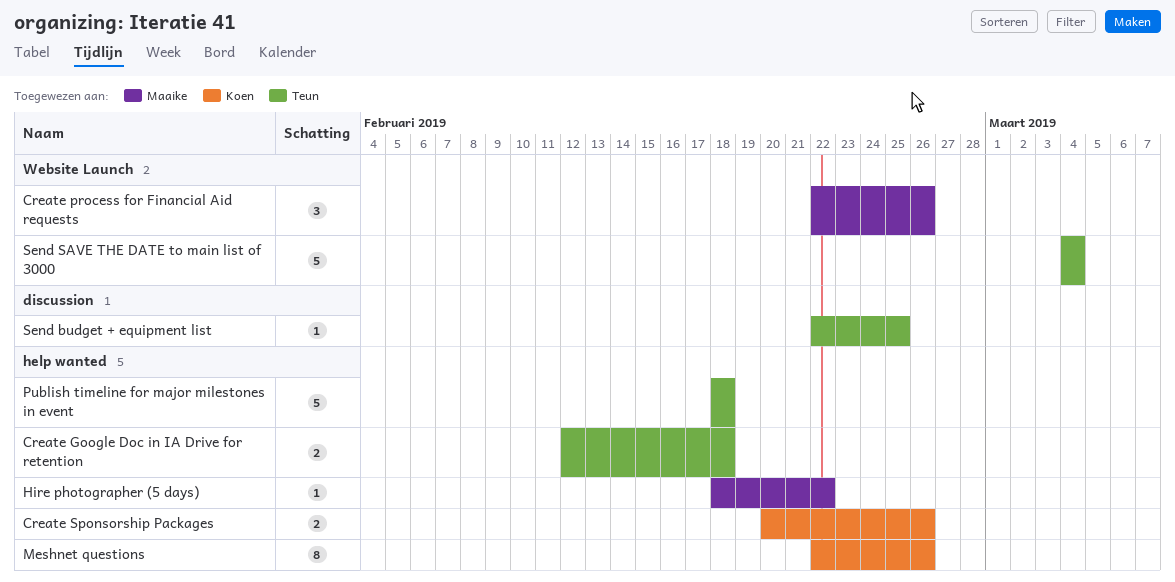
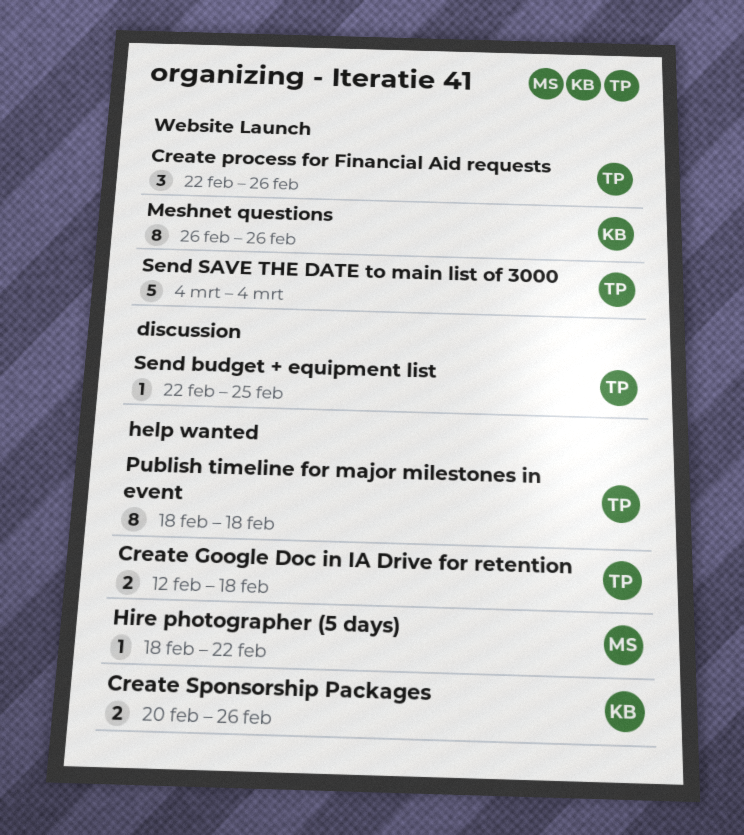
Create process for Financial Aid requests, owner: Maaike -> Teun
Meshnet questions, label: help wanted -> Website Launch
Meshnet questions, start: Feb 22 -> Feb 26
Publish timeline for major milestones in event, estimate: 5 -> 8

